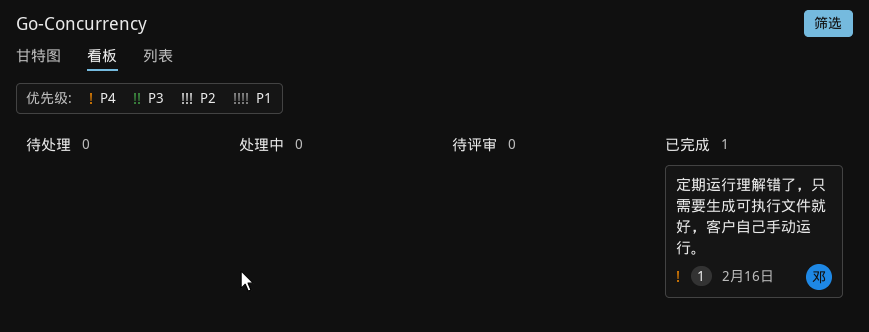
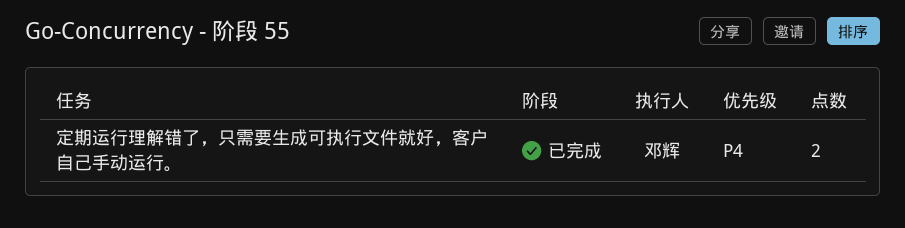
定期运行理解错了，只需要生成可执行文件就好，客户自己手动运行。, estimate: 1 -> 2

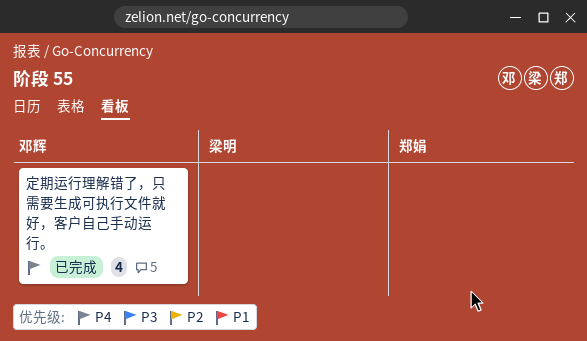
定期运行理解错了，只需要生成可执行文件就好，客户自己手动运行。, estimate: 2 -> 4

